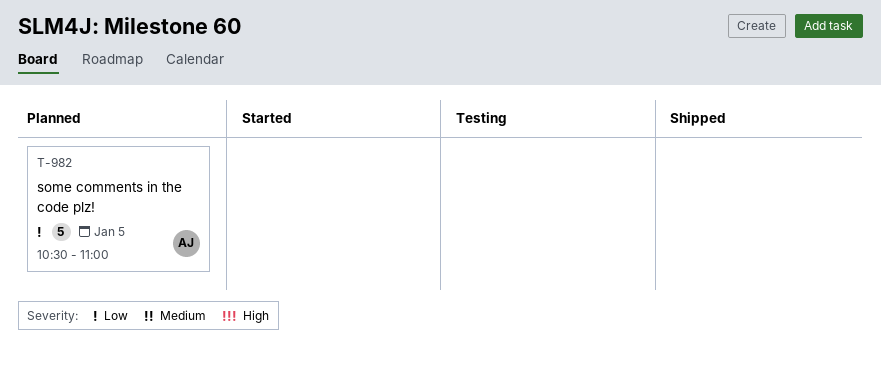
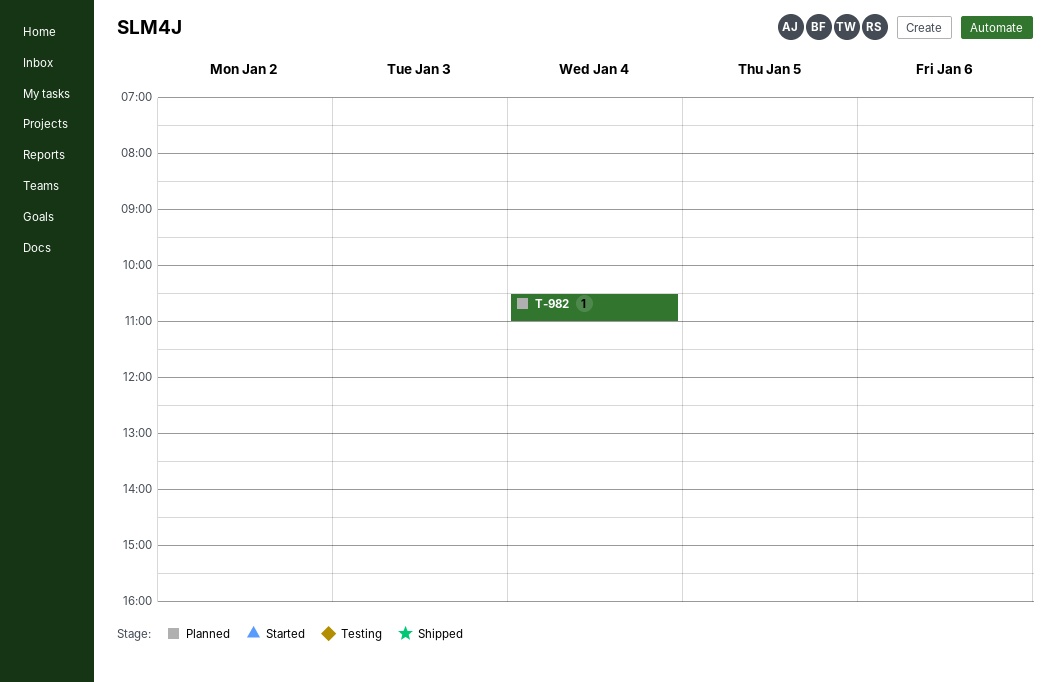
T-982, estimate: 5 -> 1
T-982, day: Jan 5 -> Jan 4

